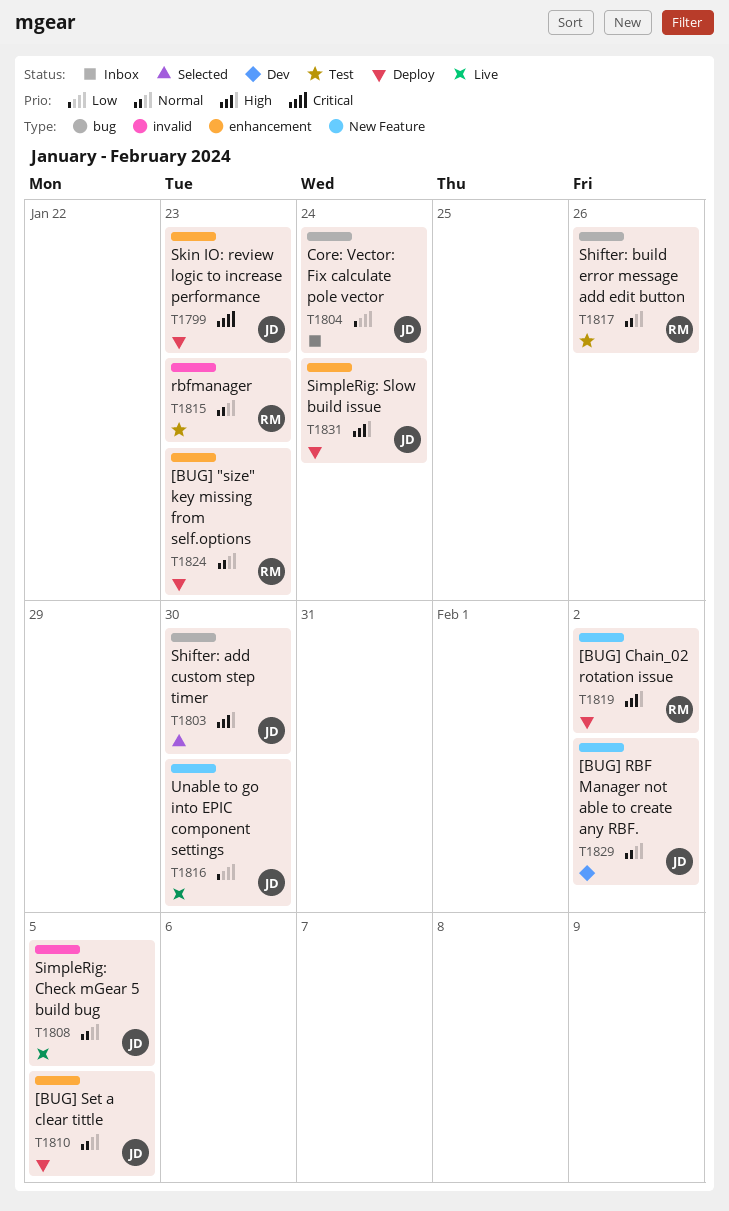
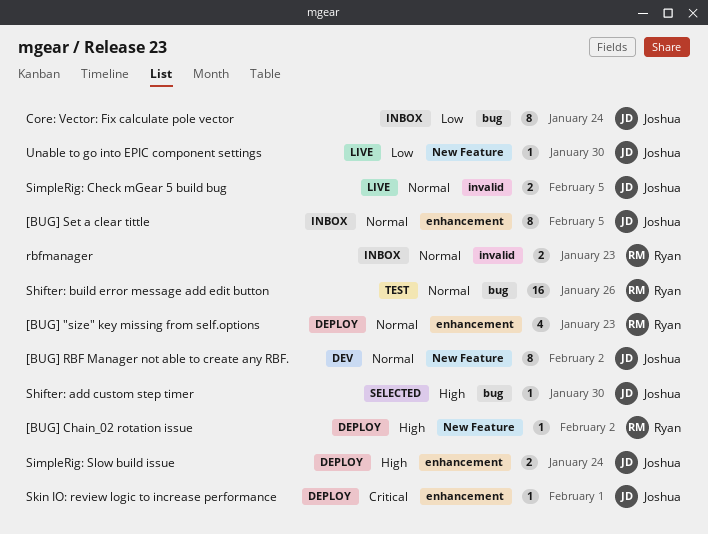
[BUG] Set a clear tittle, status: Deploy -> Inbox
rbfmanager, status: Test -> Inbox
Skin IO: review logic to increase performance, due: Jan 23 -> Feb 1

